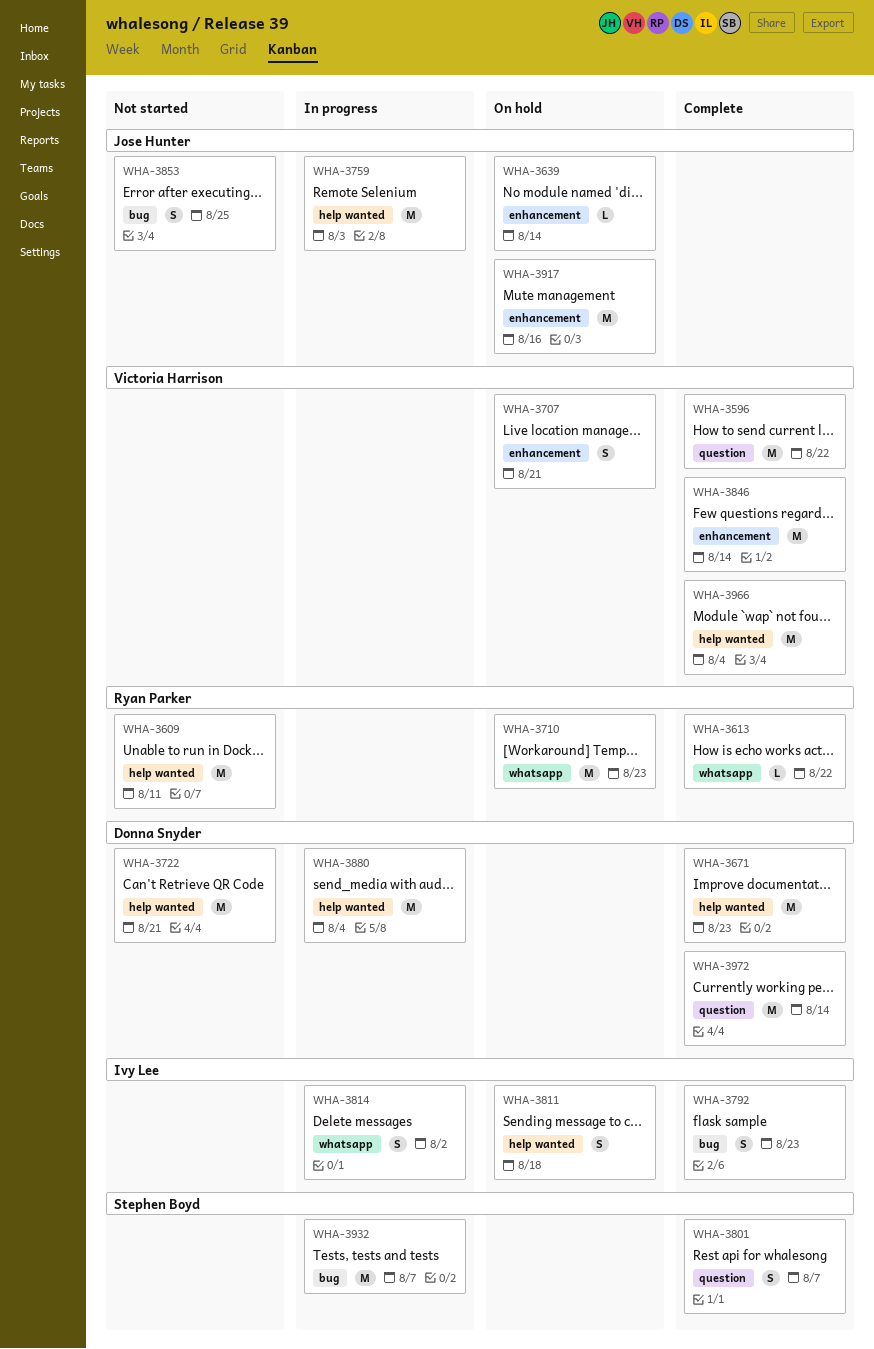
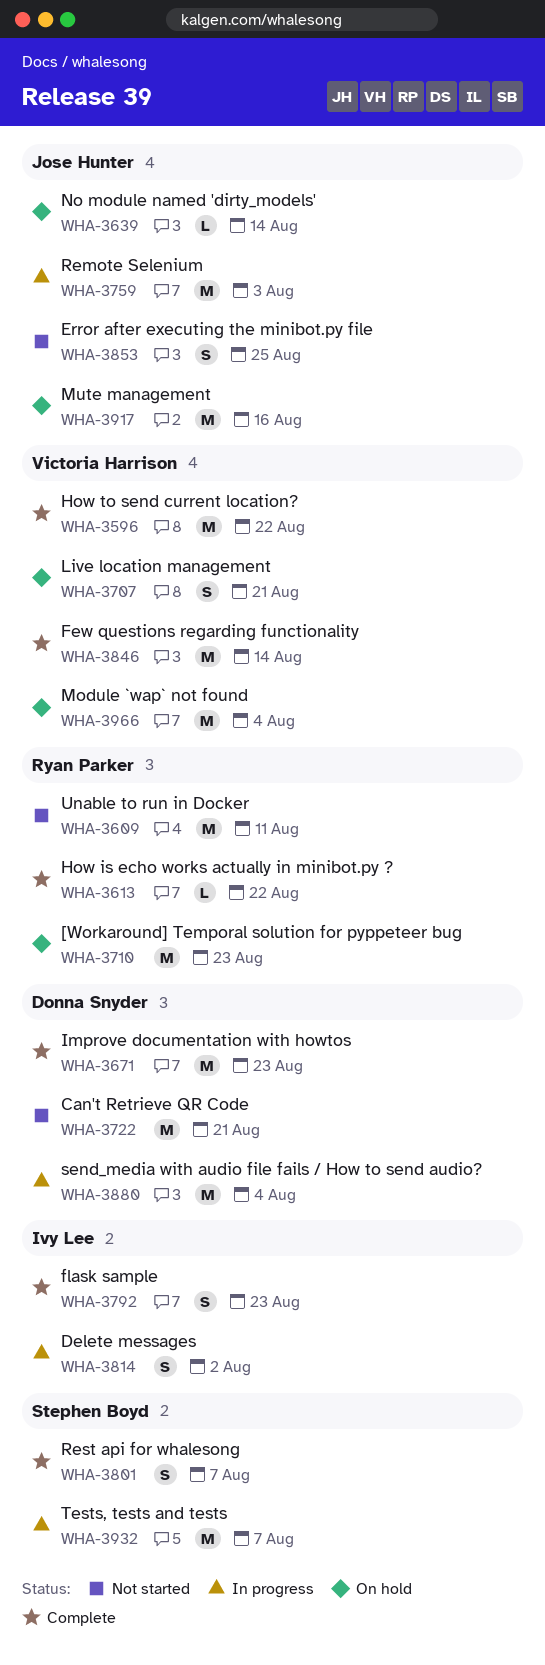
WHA-3811: present -> none
WHA-3966, status: Complete -> On hold
WHA-3972: present -> none

